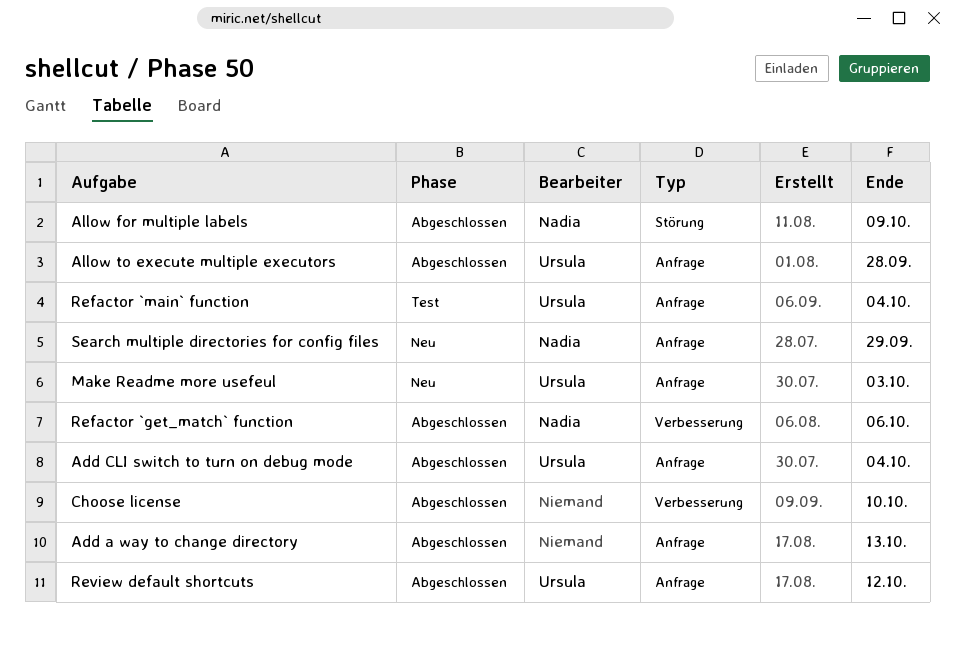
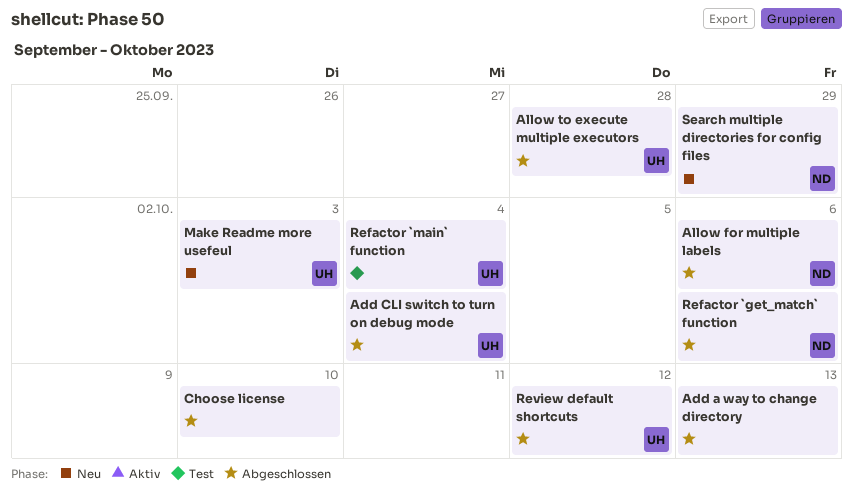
Allow for multiple labels, due: Oct 9 -> Oct 6

